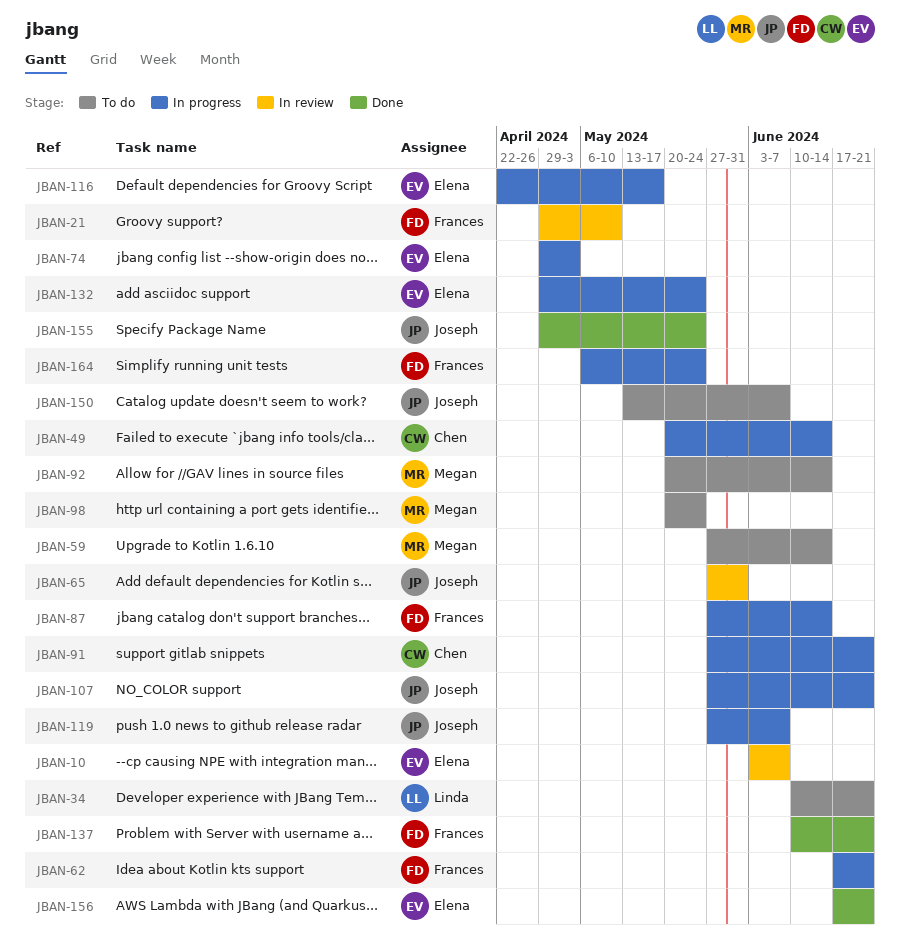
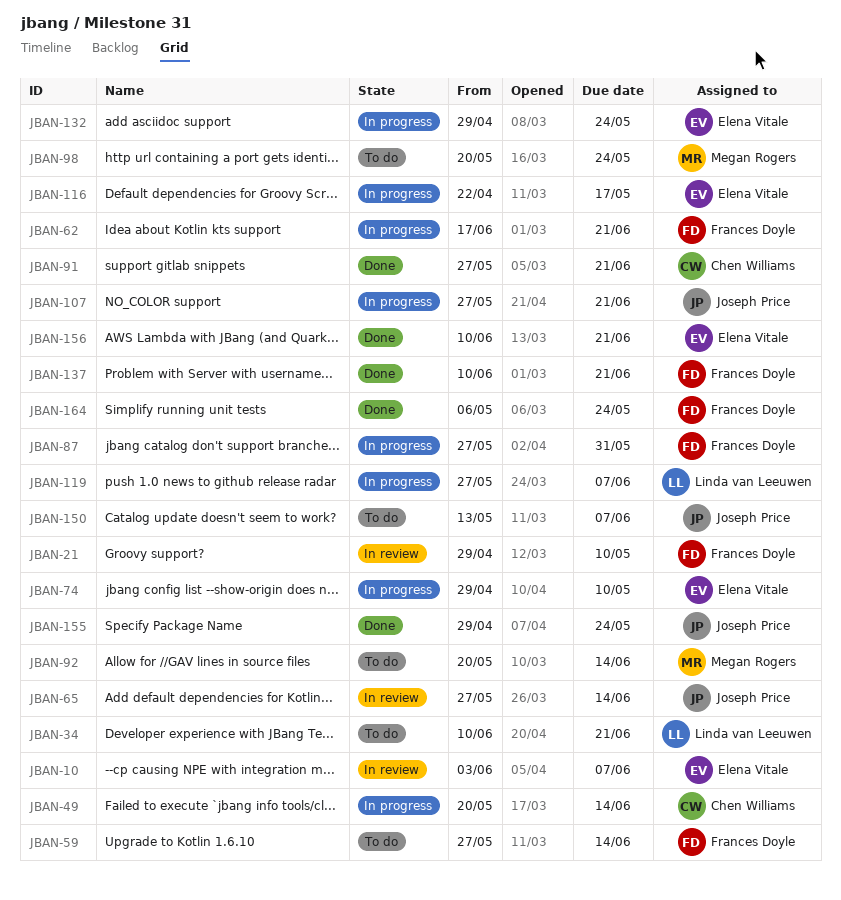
JBAN-59, owner: Megan Rogers -> Frances Doyle
JBAN-65, due: May 31 -> Jun 14
JBAN-74, due: May 3 -> May 10
JBAN-87, due: Jun 14 -> May 31
JBAN-91, status: In progress -> Done
JBAN-119, owner: Joseph Price -> Linda van Leeuwen
JBAN-156, start: Jun 17 -> Jun 10
JBAN-164, status: In progress -> Done

